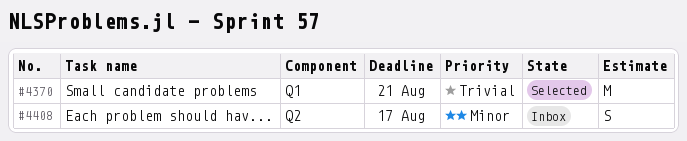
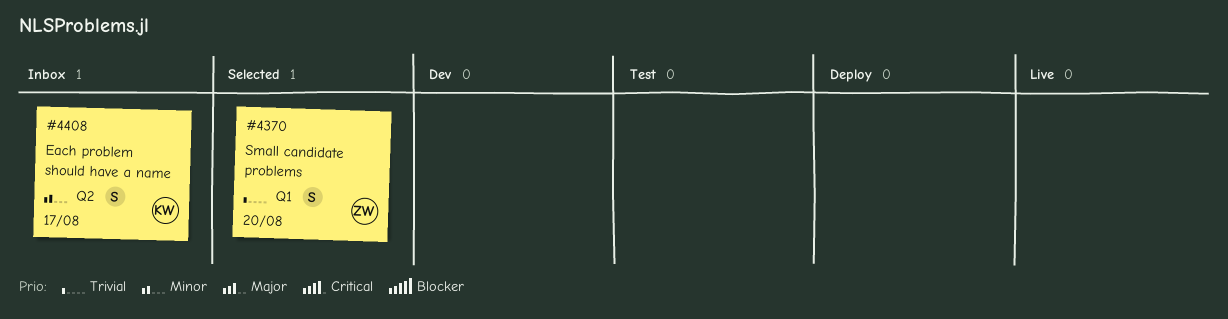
#4370, estimate: M -> S
#4370, due: Aug 21 -> Aug 20

